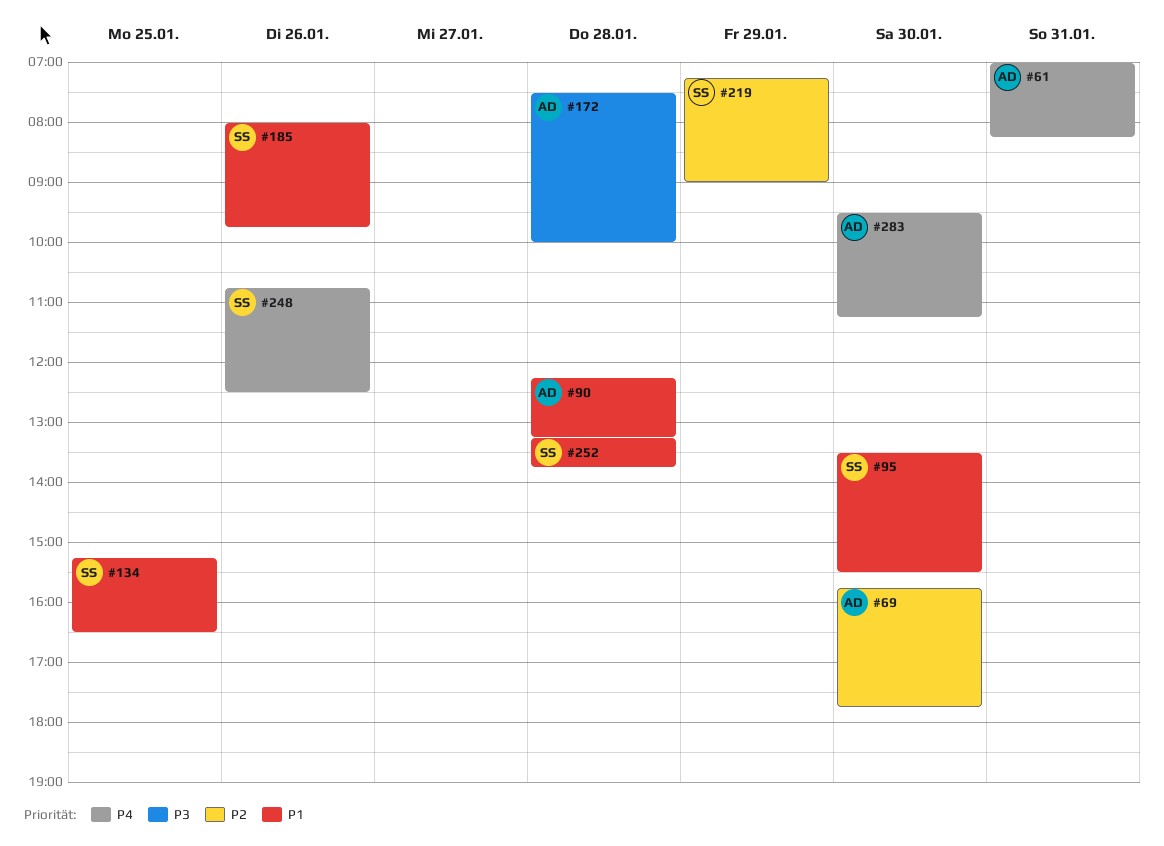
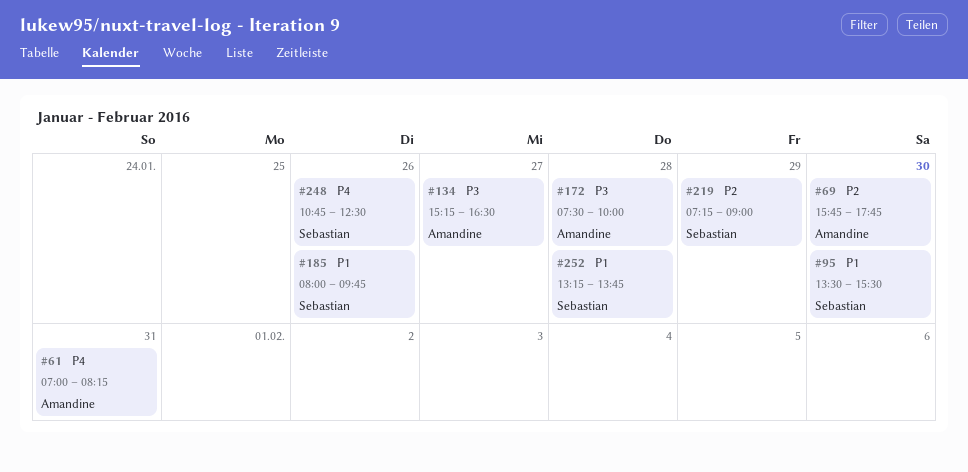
#90: present -> none
#134, owner: Sebastian -> Amandine
#134, priority: P1 -> P3
#134, day: Jan 25 -> Jan 27
#283: present -> none

